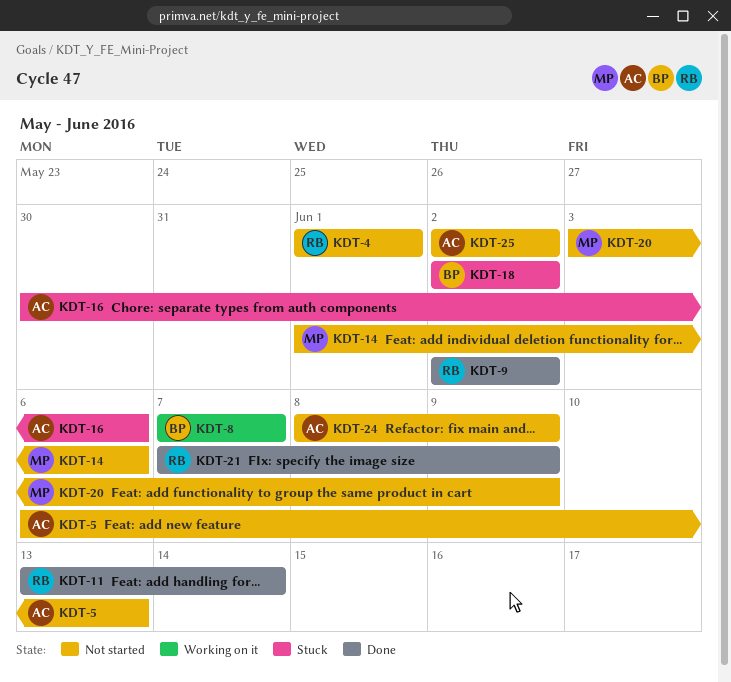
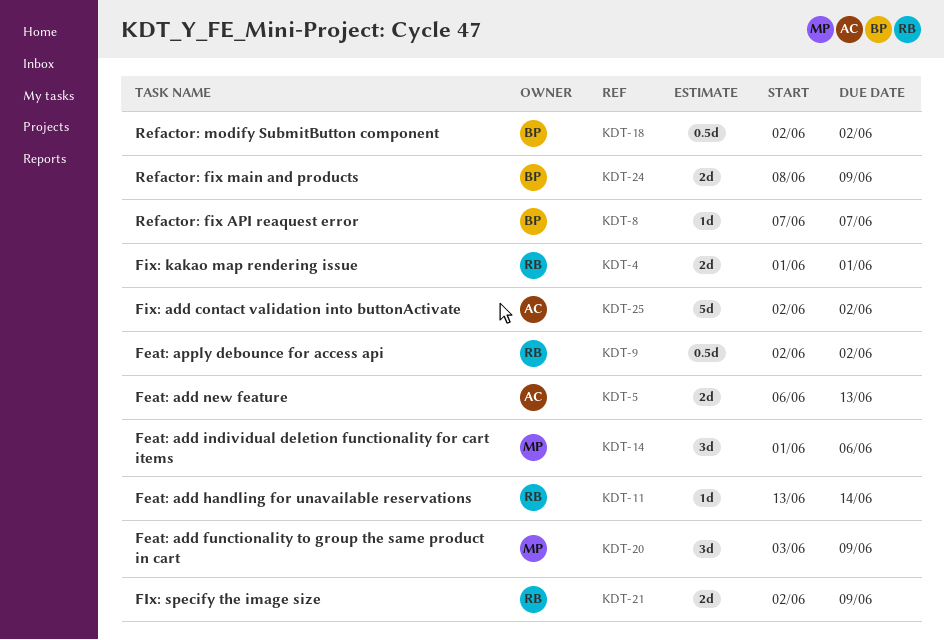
KDT-16: present -> none
KDT-21, start: Jun 7 -> Jun 2
KDT-24, owner: AC -> BP

